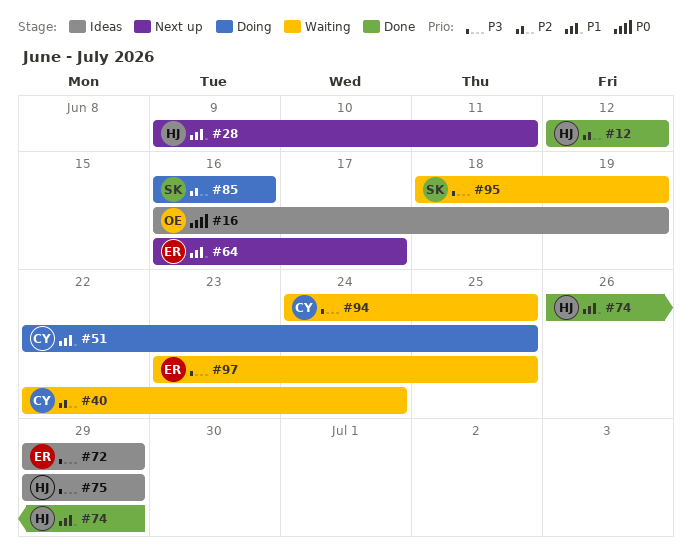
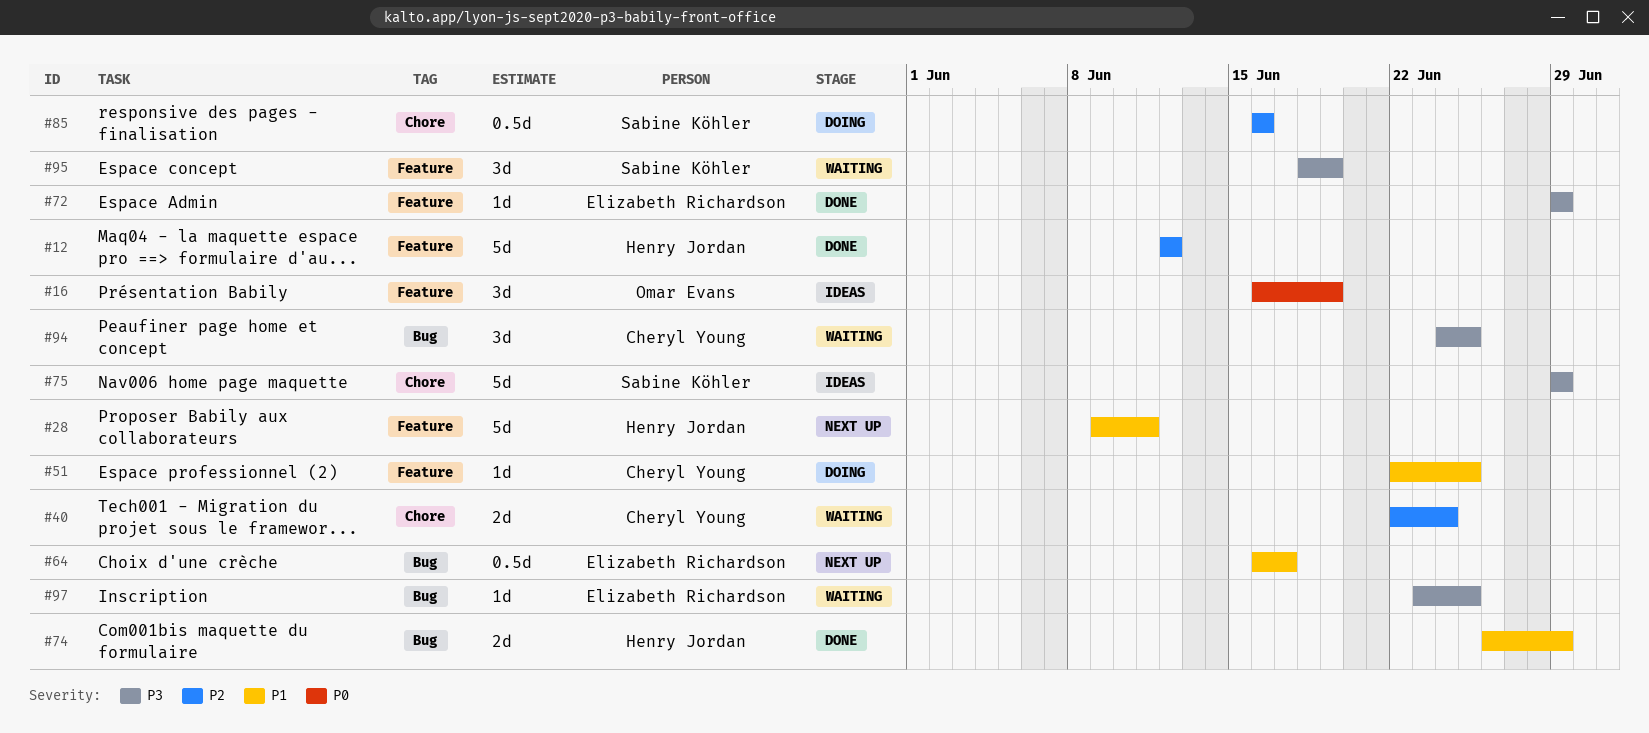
#72, status: Ideas -> Done
#75, owner: Henry Jordan -> Sabine Köhler

